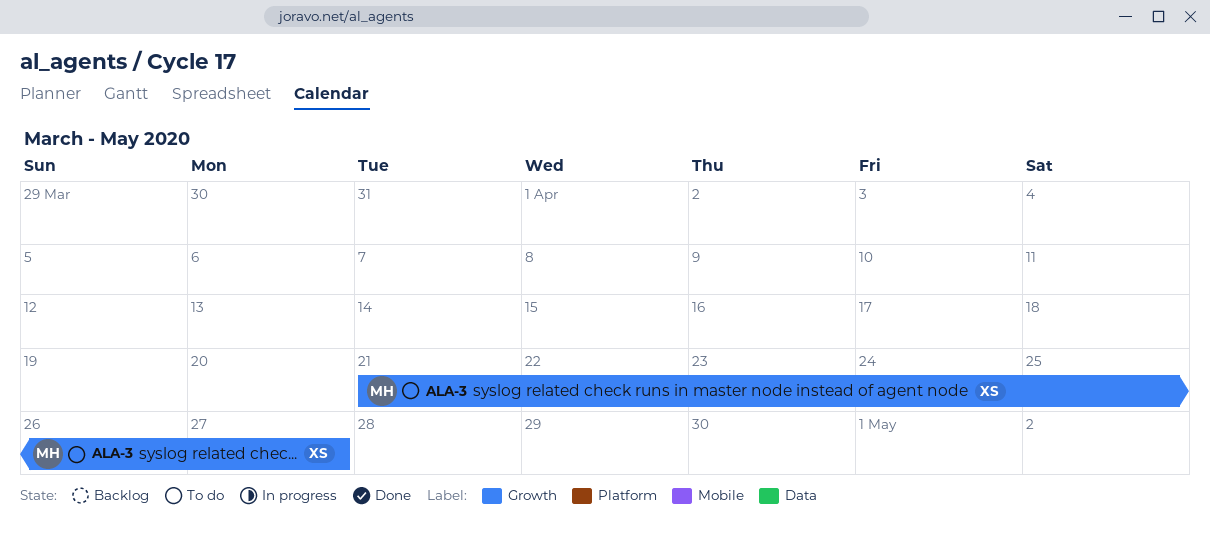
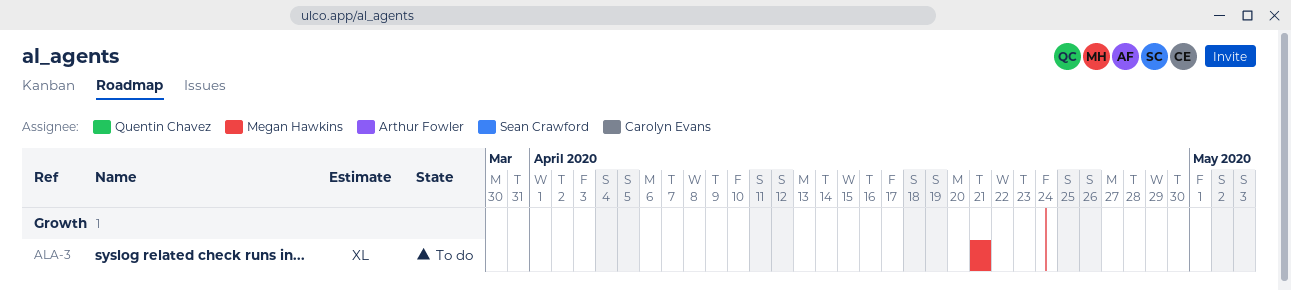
ALA-3, estimate: XS -> XL
ALA-3, due: Apr 27 -> Apr 21

